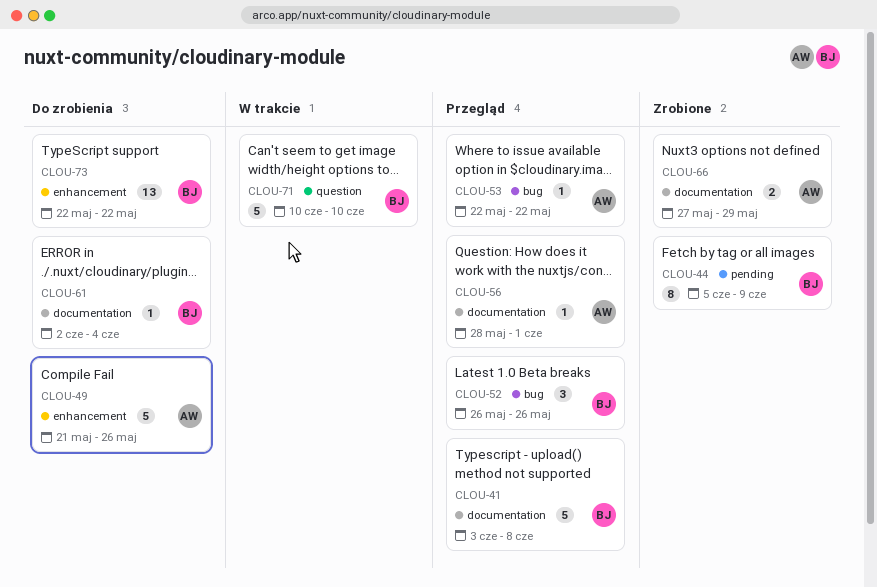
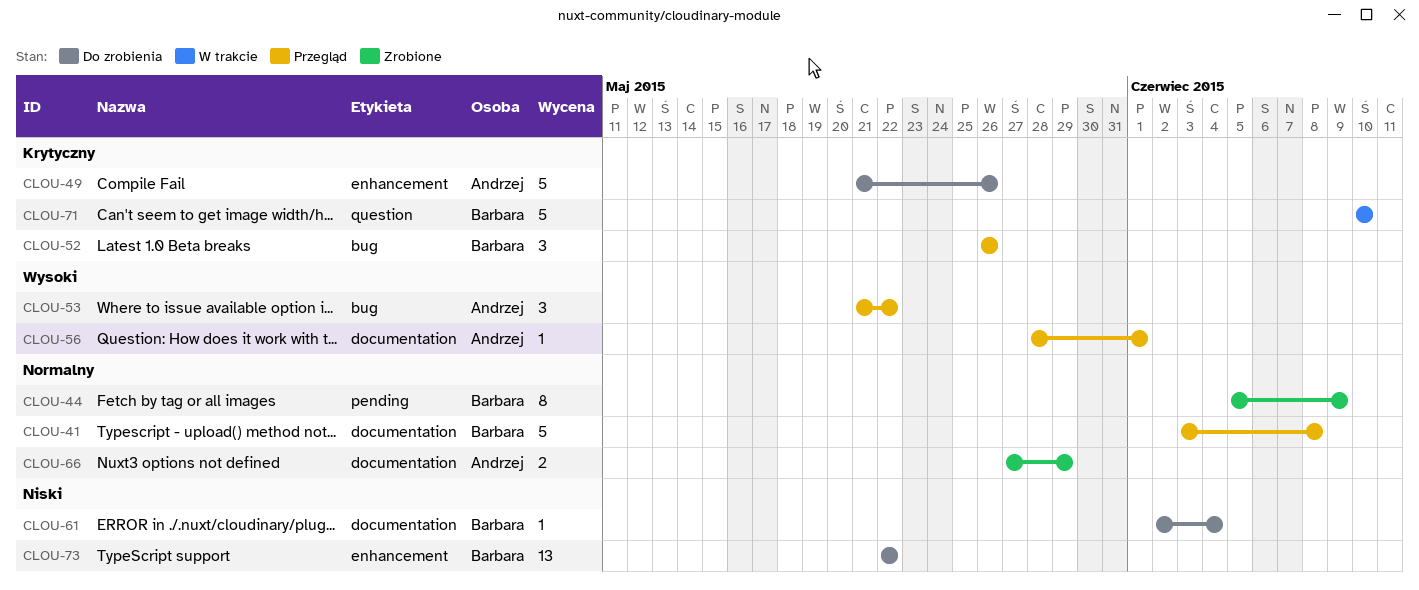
CLOU-53, estimate: 1 -> 3
CLOU-53, start: May 22 -> May 21

